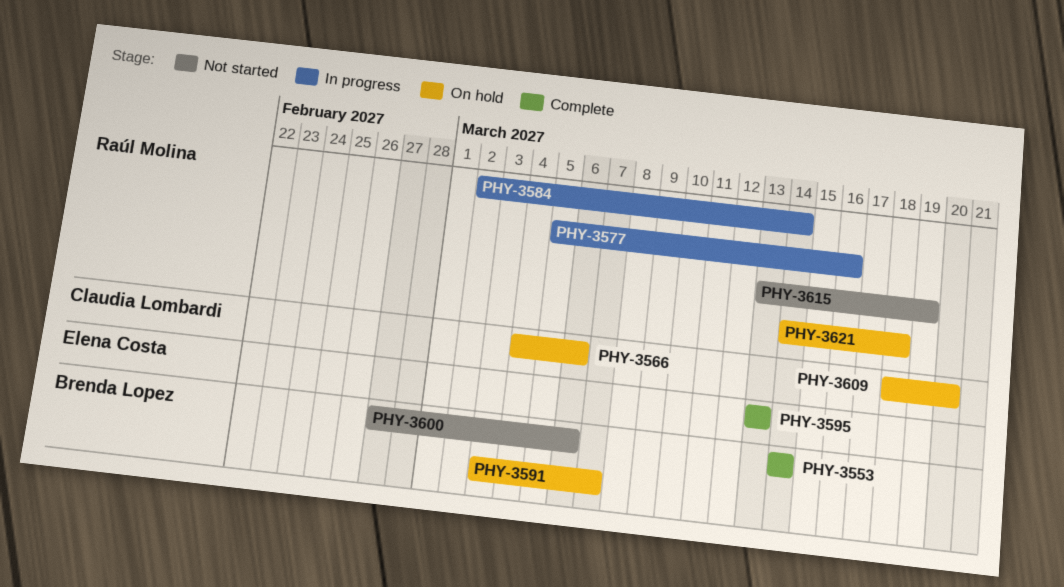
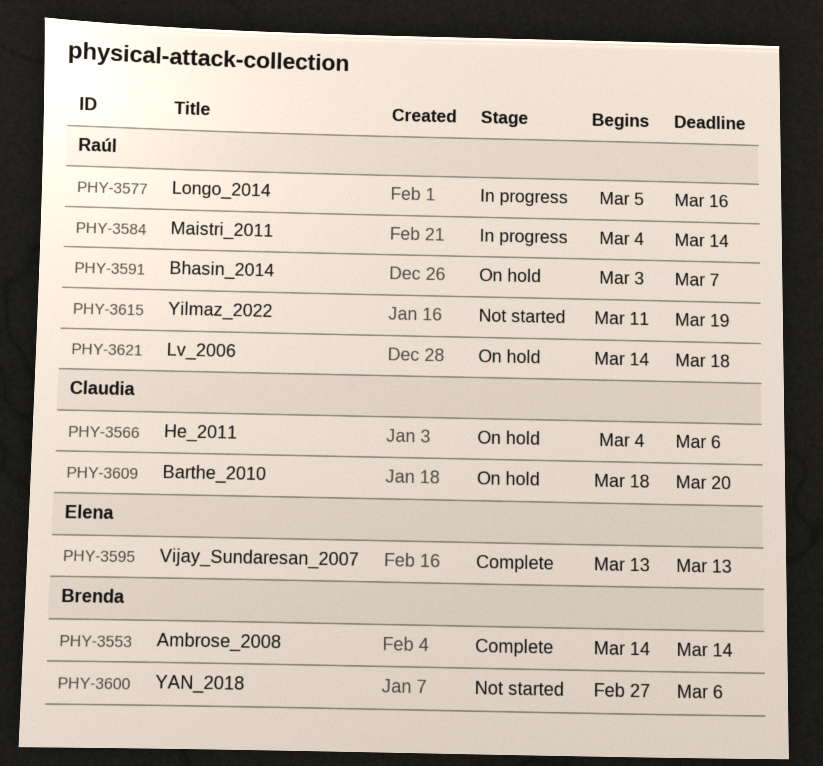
PHY-3584, start: Mar 2 -> Mar 4
PHY-3591, owner: Brenda Lopez -> Raúl Molina
PHY-3615, start: Mar 13 -> Mar 11

